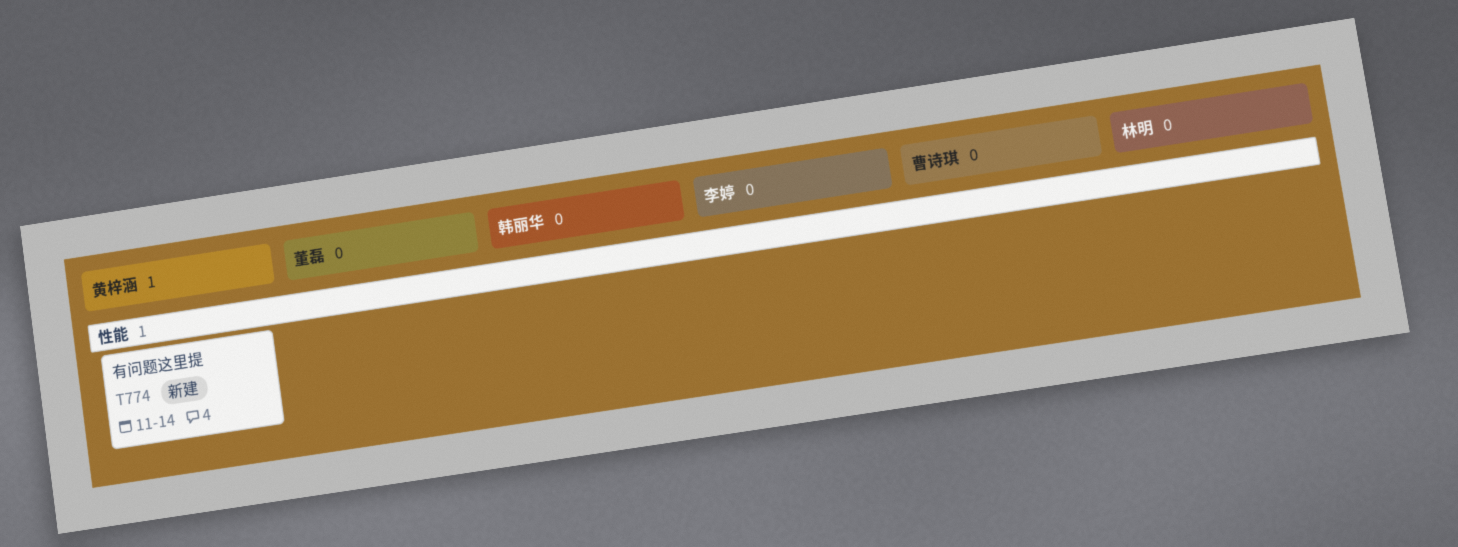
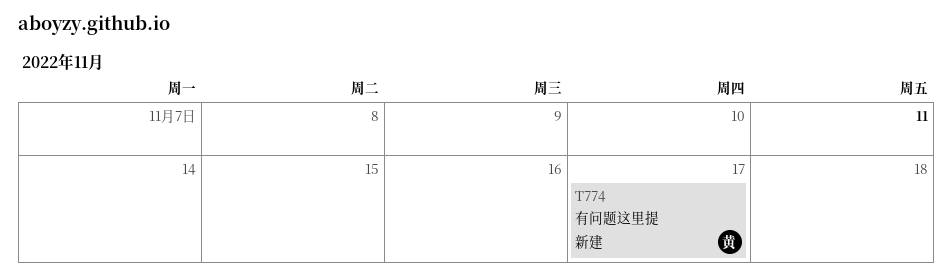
T774, due: Nov 14 -> Nov 17

